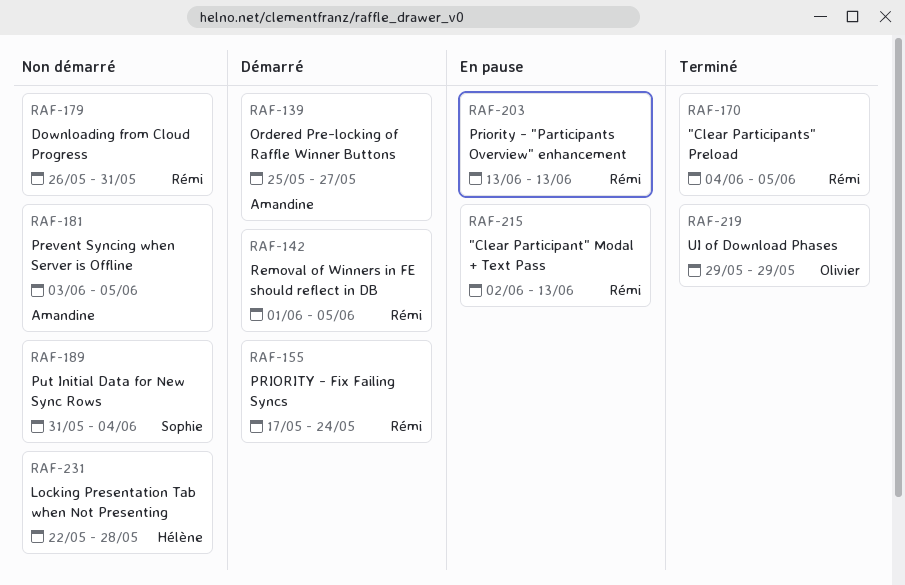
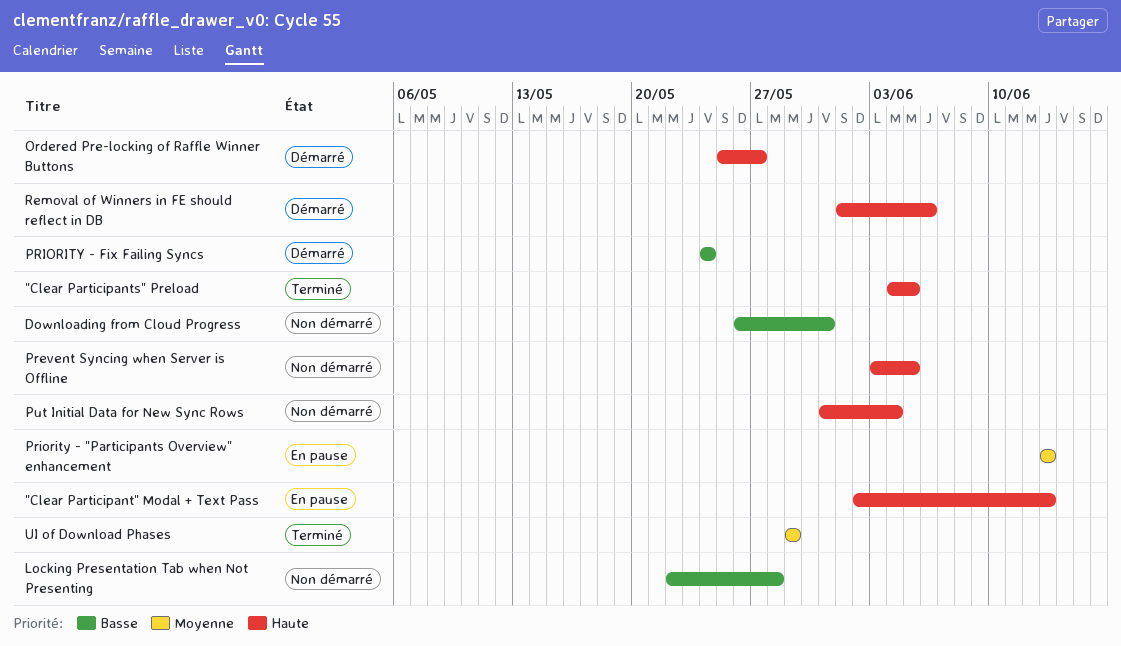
PRIORITY - Fix Failing Syncs, start: May 17 -> May 24
Removal of Winners in FE should reflect in DB, due: Jun 5 -> Jun 6

